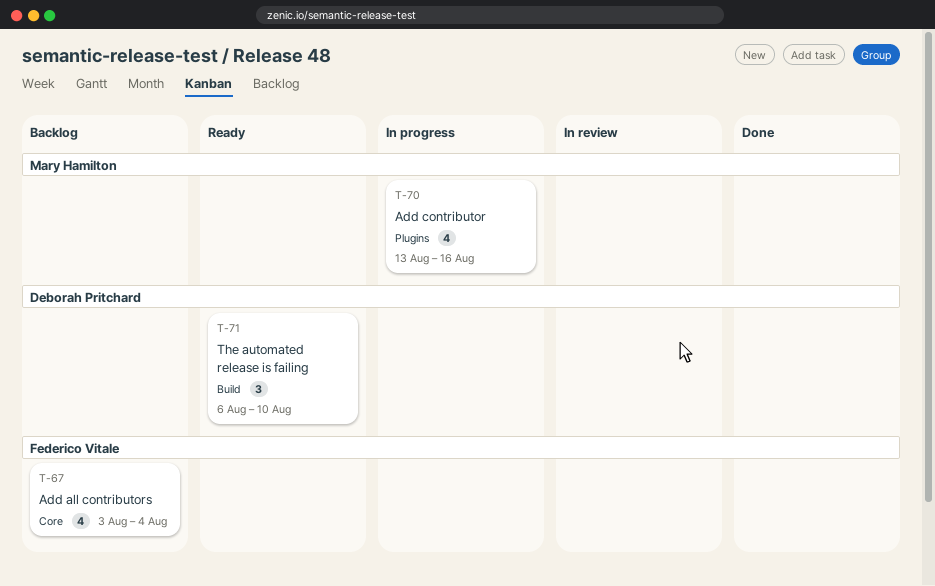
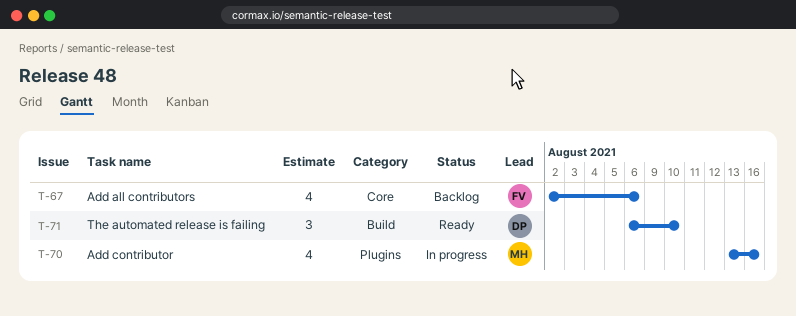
T-67, start: Aug 3 -> Aug 2
T-67, due: Aug 4 -> Aug 6

